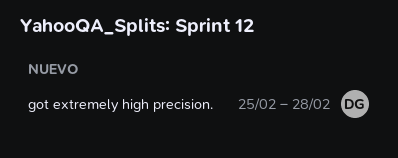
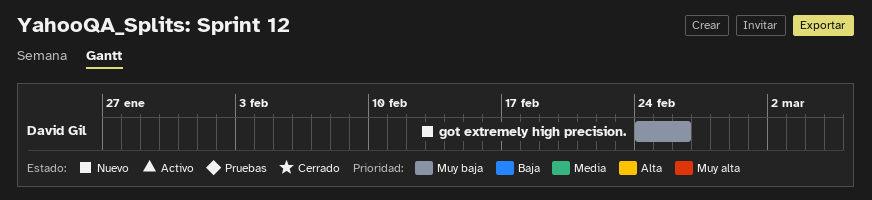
got extremely high precision., start: Feb 25 -> Feb 24
got extremely high precision., due: Feb 28 -> Feb 26

